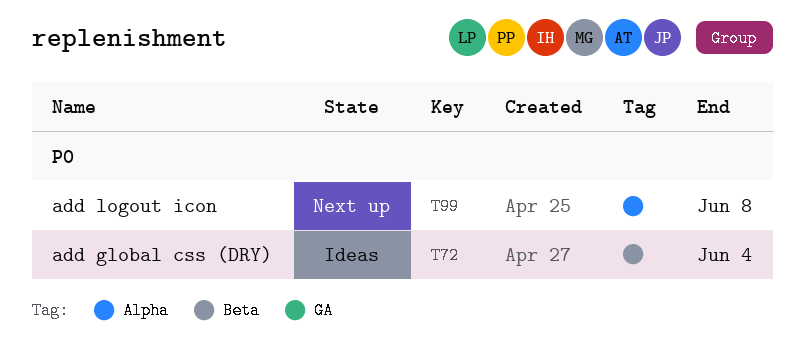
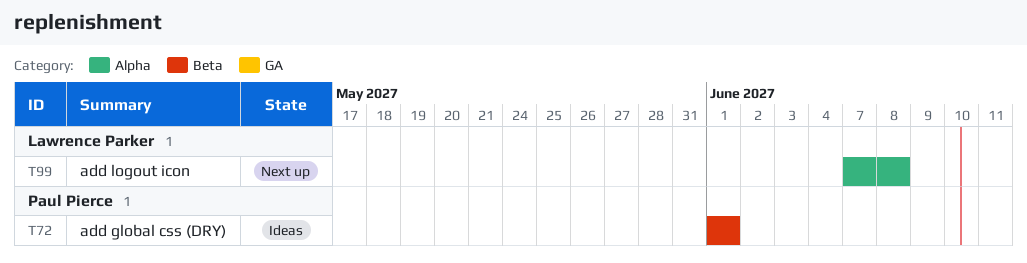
T72, due: Jun 4 -> Jun 1

